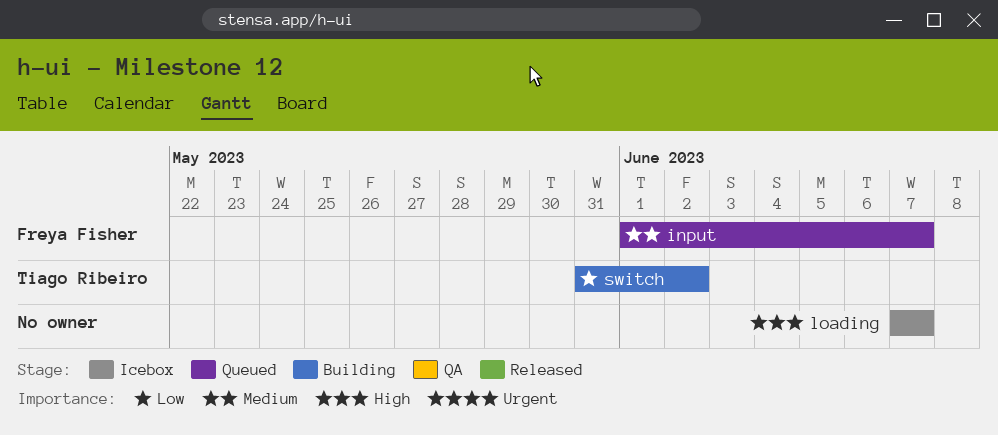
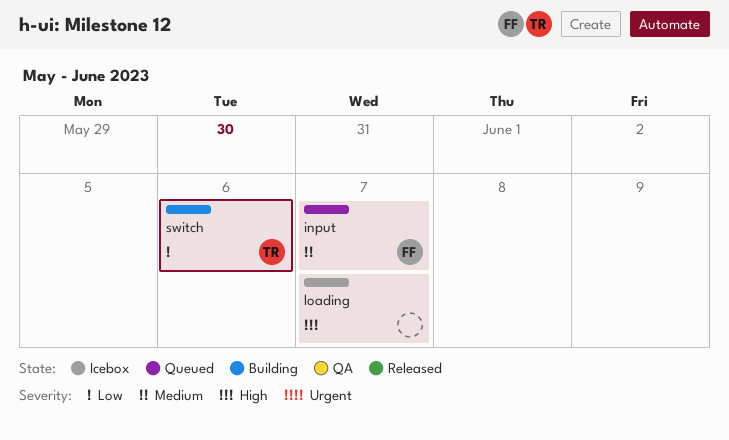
switch, due: Jun 2 -> Jun 6

